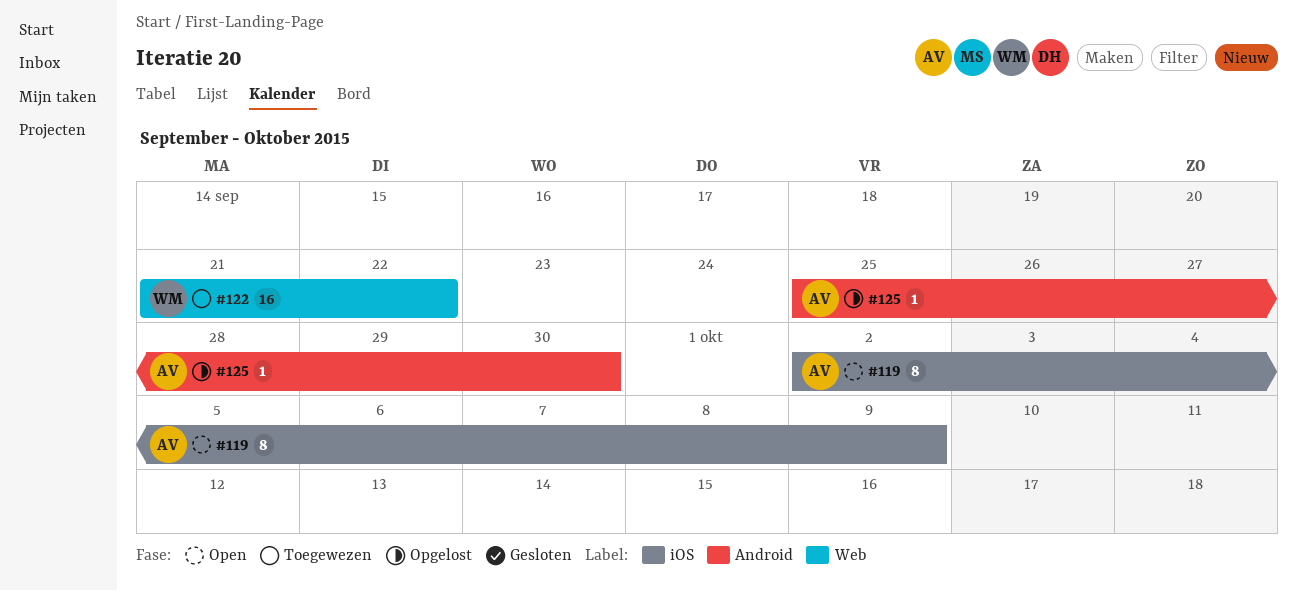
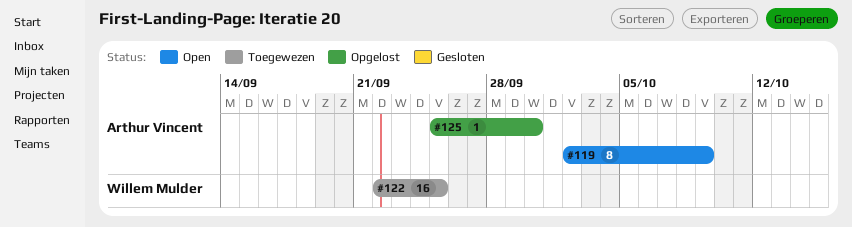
#122, start: Sep 21 -> Sep 22
#122, due: Sep 22 -> Sep 25

